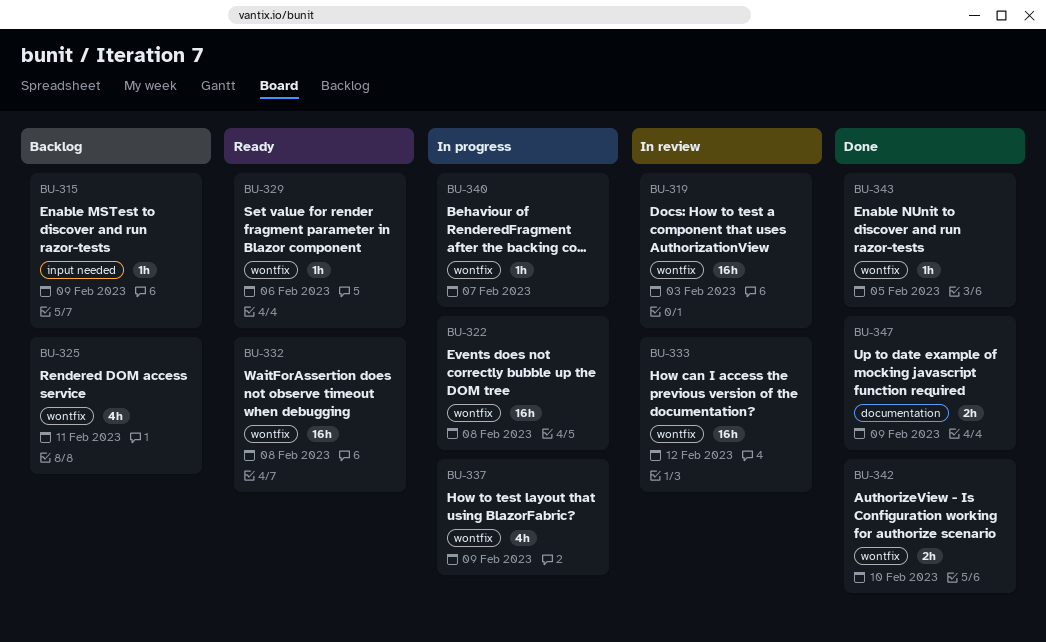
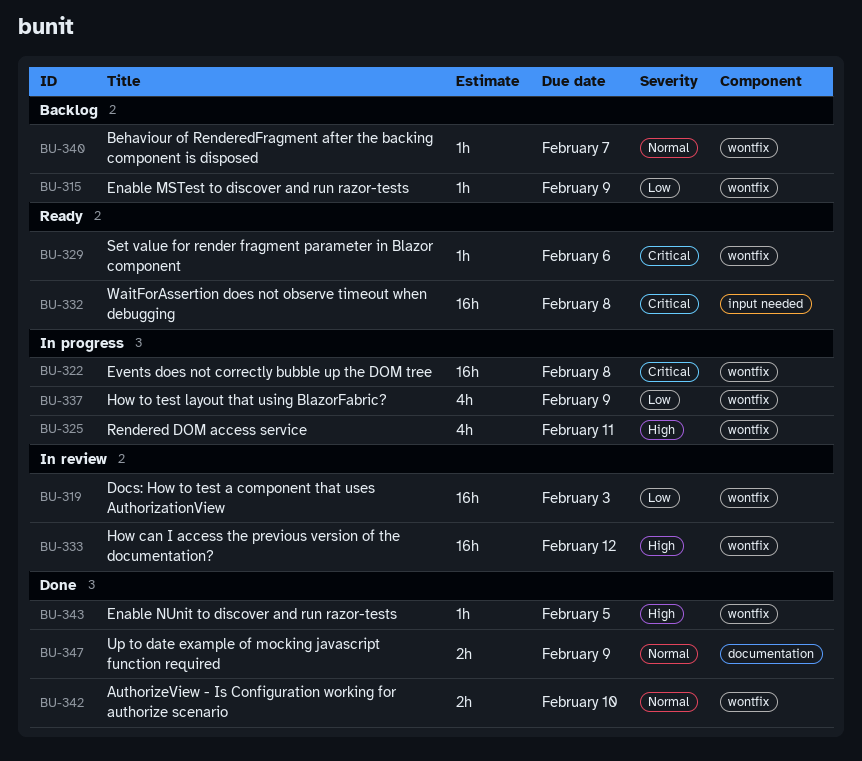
BU-315, label: input needed -> wontfix
BU-325, status: Backlog -> In progress
BU-332, label: wontfix -> input needed
BU-340, status: In progress -> Backlog

